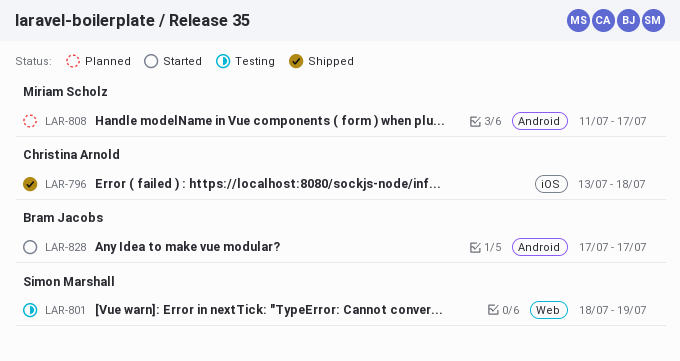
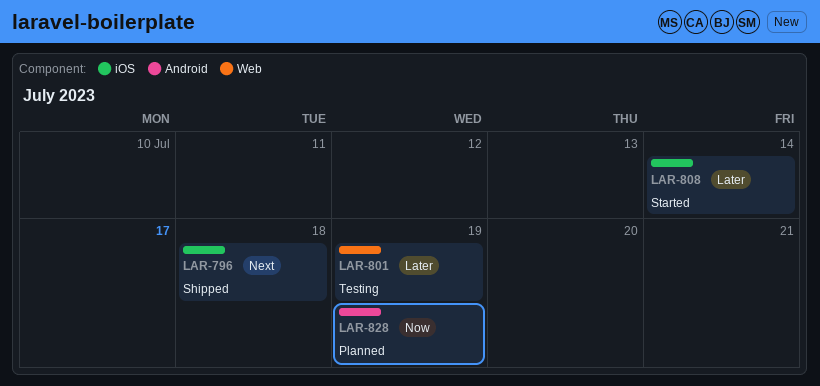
LAR-808, status: Planned -> Started
LAR-808, label: Android -> iOS
LAR-808, due: Jul 17 -> Jul 14
LAR-828, status: Started -> Planned
LAR-828, due: Jul 17 -> Jul 19

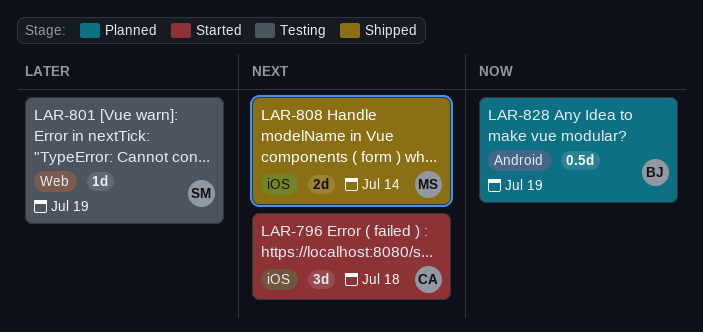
LAR-796, status: Shipped -> Started
LAR-808, status: Started -> Shipped
LAR-808, priority: Later -> Next

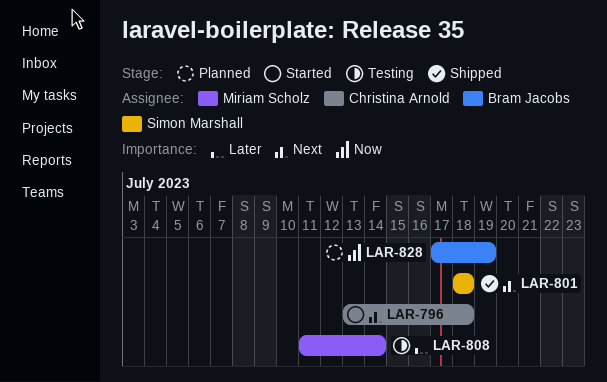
LAR-801, status: Testing -> Shipped
LAR-801, priority: Later -> Next
LAR-801, due: Jul 19 -> Jul 18
LAR-808, status: Shipped -> Testing
LAR-808, priority: Next -> Later

